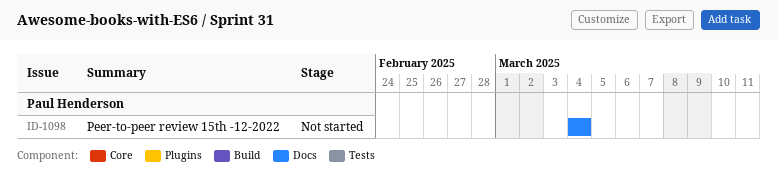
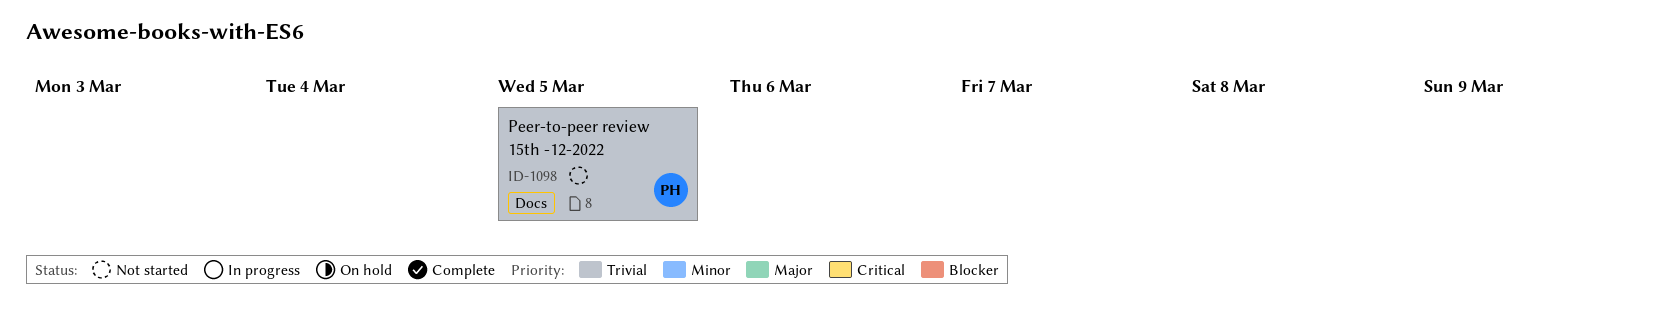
ID-1098, due: Mar 4 -> Mar 5

